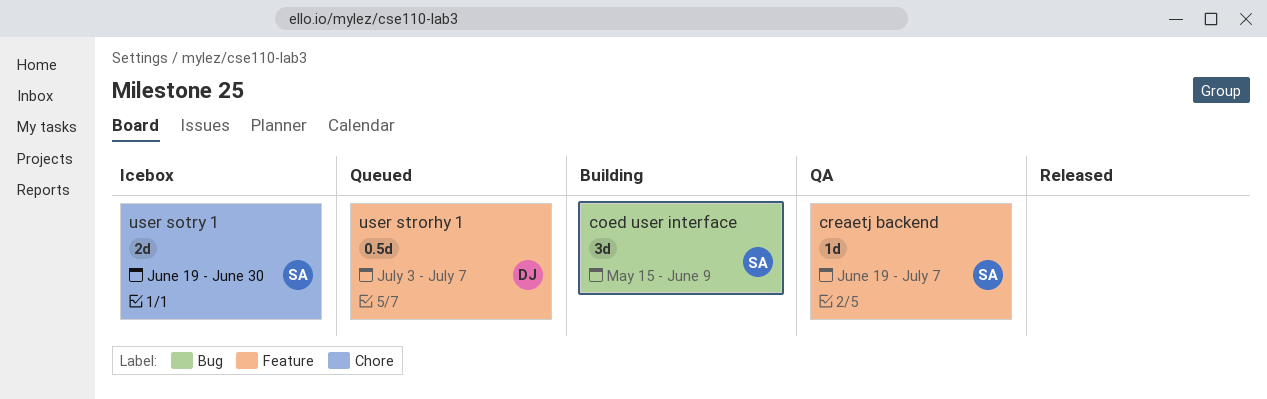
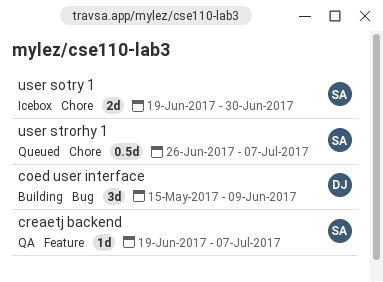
coed user interface, owner: SA -> DJ
user strorhy 1, owner: DJ -> SA
user strorhy 1, label: Feature -> Chore
user strorhy 1, start: Jul 3 -> Jun 26

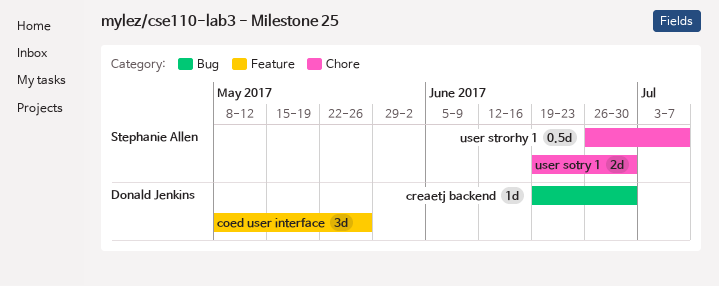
coed user interface, label: Bug -> Feature
coed user interface, start: May 15 -> May 8
coed user interface, due: Jun 9 -> May 26
creaetj backend, owner: Stephanie Allen -> Donald Jenkins
creaetj backend, label: Feature -> Bug
creaetj backend, due: Jul 7 -> Jun 30

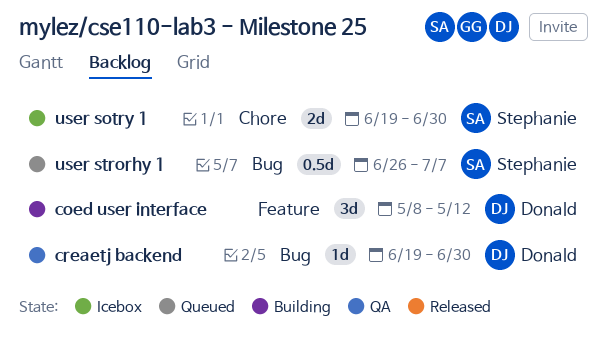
coed user interface, due: May 26 -> May 12
user strorhy 1, label: Chore -> Bug

